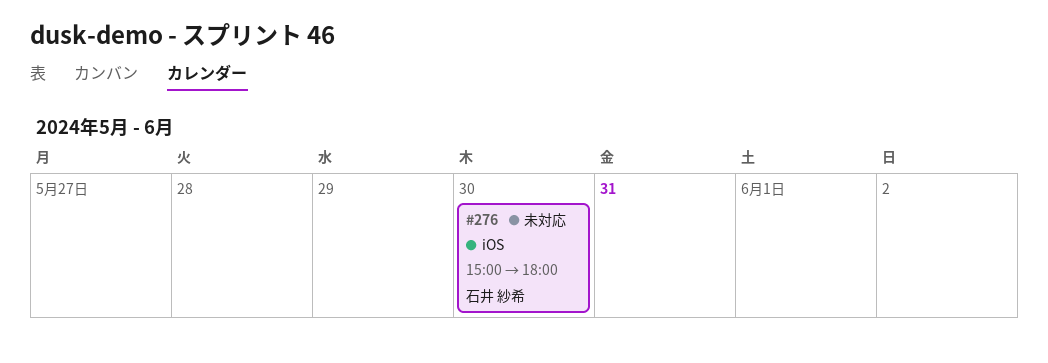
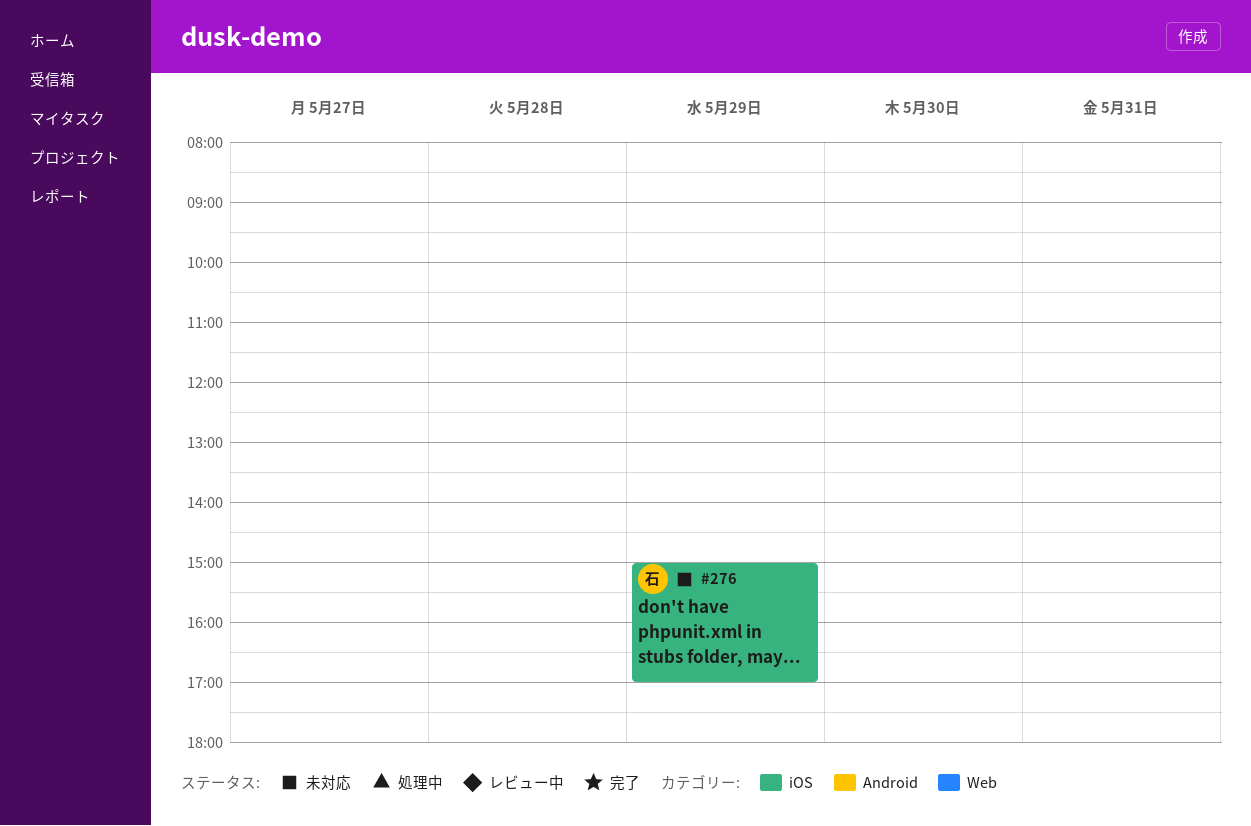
#276, day: May 30 -> May 29
#276, ends: 18:00 -> 17:00

